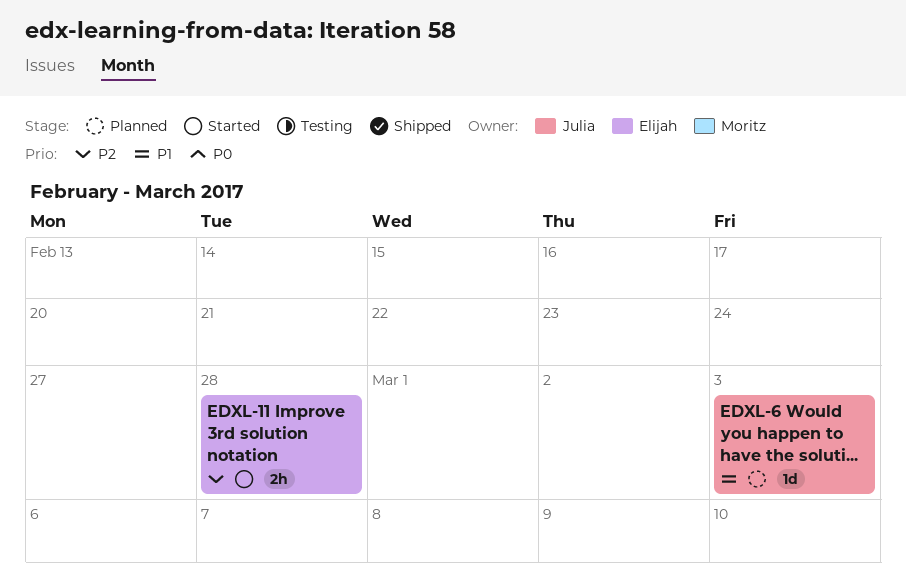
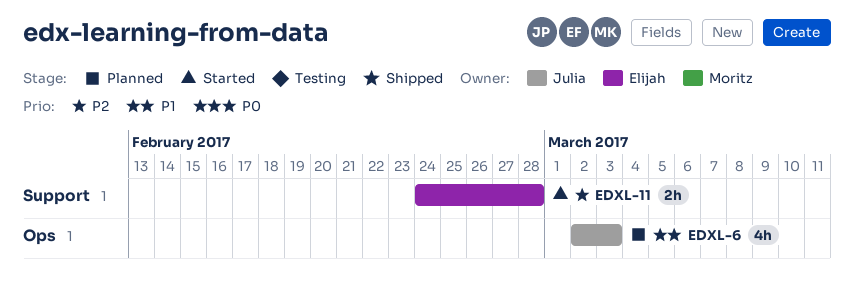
EDXL-6, estimate: 1d -> 4h

